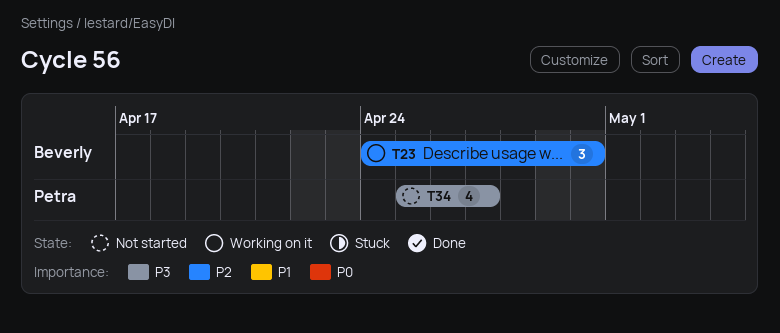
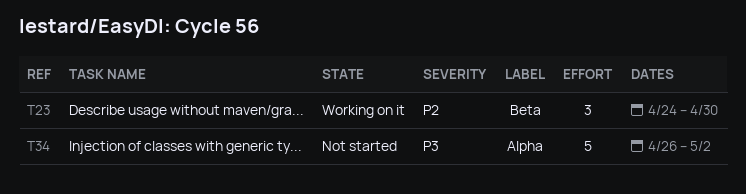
T34, estimate: 4 -> 5
T34, start: Apr 25 -> Apr 26
T34, due: Apr 27 -> May 2

